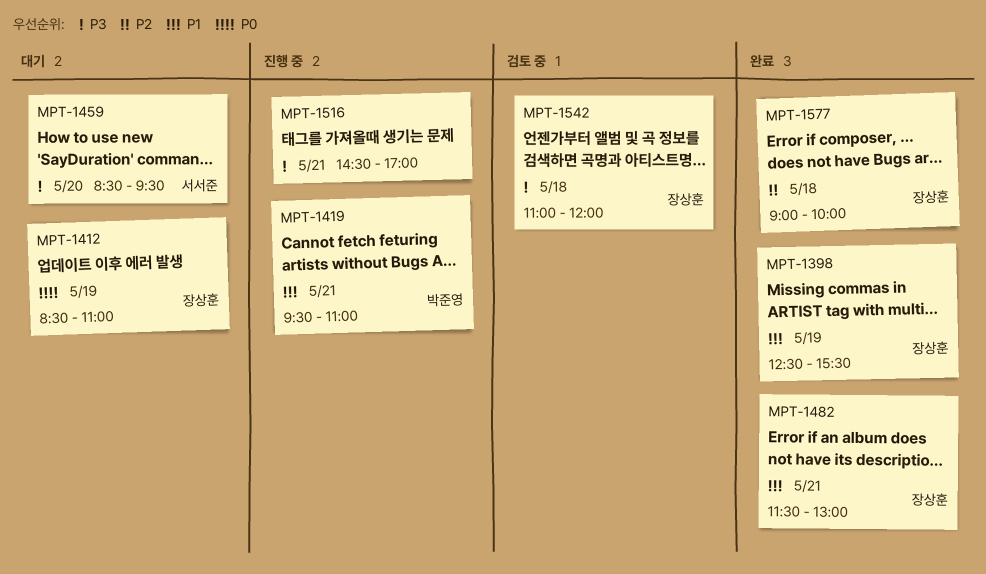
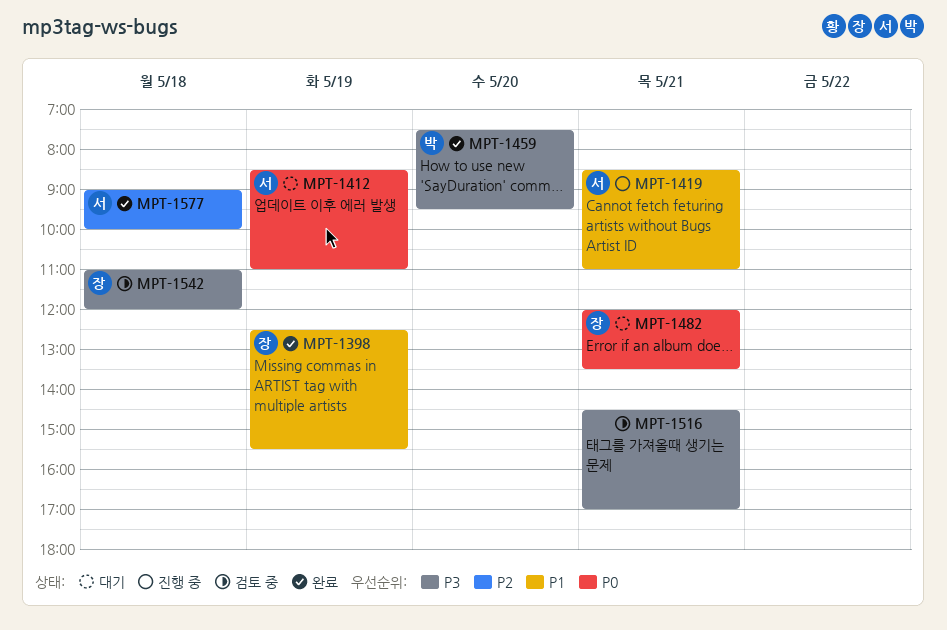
MPT-1412, owner: 장상훈 -> 서서준
MPT-1419, owner: 박준영 -> 서서준
MPT-1419, begins: 09:30 -> 08:30
MPT-1459, status: 대기 -> 완료
MPT-1459, owner: 서서준 -> 박준영
MPT-1459, begins: 08:30 -> 07:30
MPT-1482, status: 완료 -> 대기
MPT-1482, priority: P1 -> P0
MPT-1482, begins: 11:30 -> 12:00
MPT-1482, ends: 13:00 -> 13:30
MPT-1516, status: 진행 중 -> 검토 중
MPT-1577, owner: 장상훈 -> 서서준

